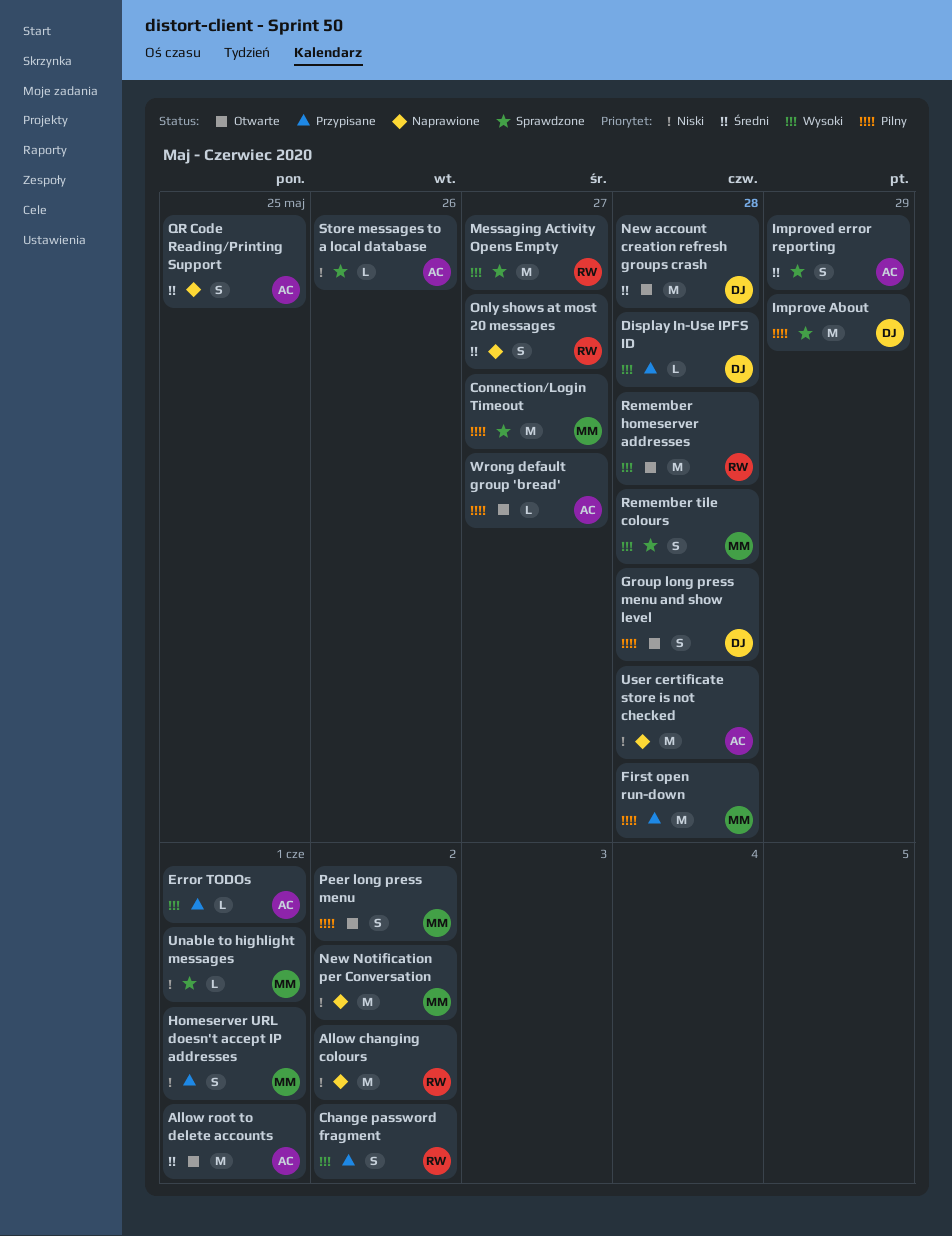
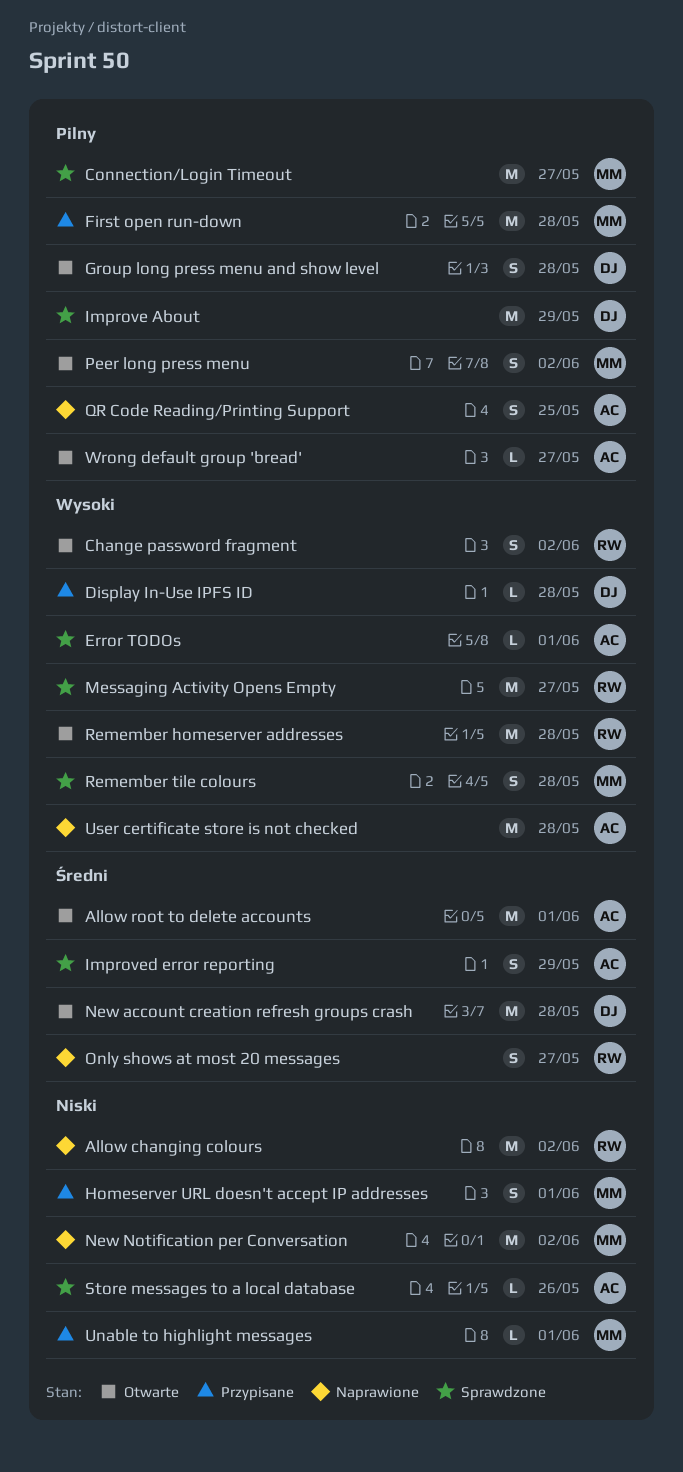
Change password fragment, status: Przypisane -> Otwarte
Error TODOs, status: Przypisane -> Sprawdzone
QR Code Reading/Printing Support, priority: Średni -> Pilny
Unable to highlight messages, status: Sprawdzone -> Przypisane
User certificate store is not checked, priority: Niski -> Wysoki

